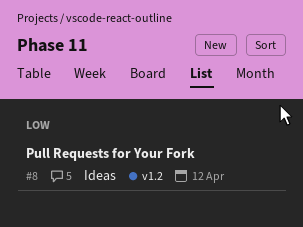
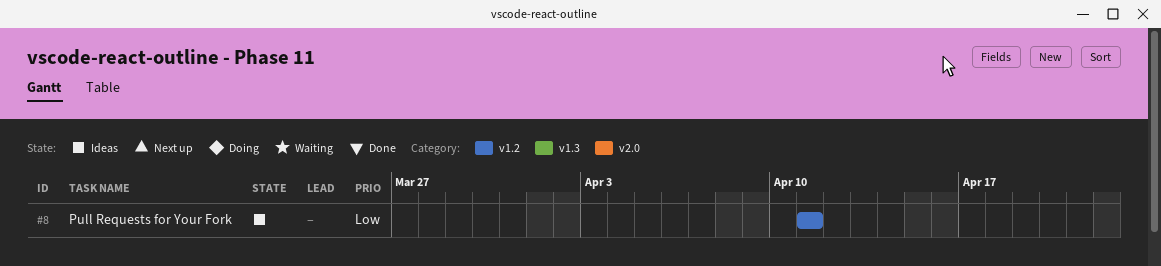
#8, due: Apr 12 -> Apr 11

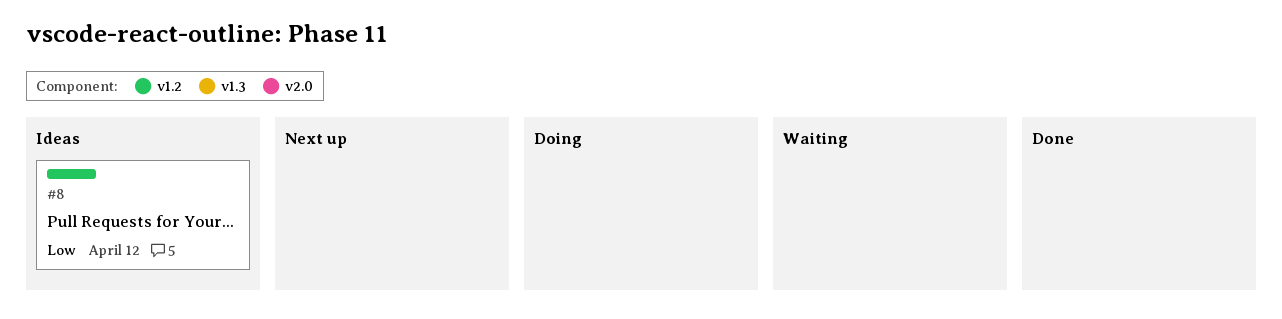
#8, due: Apr 11 -> Apr 12

